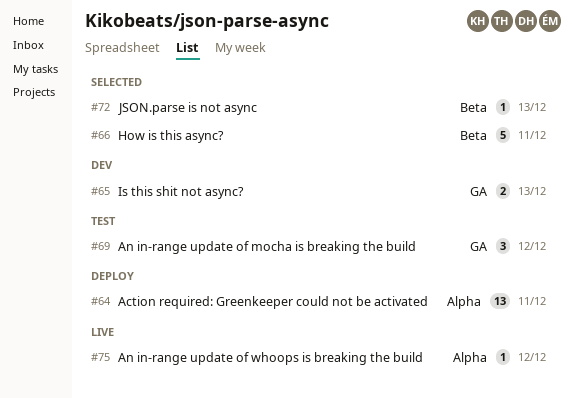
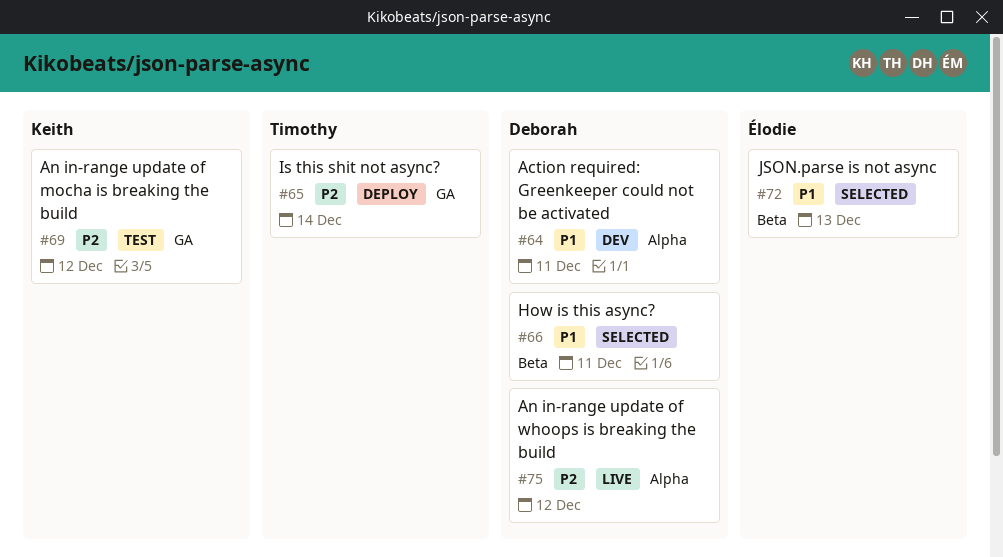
#64, status: Deploy -> Dev
#65, status: Dev -> Deploy
#65, due: Dec 13 -> Dec 14

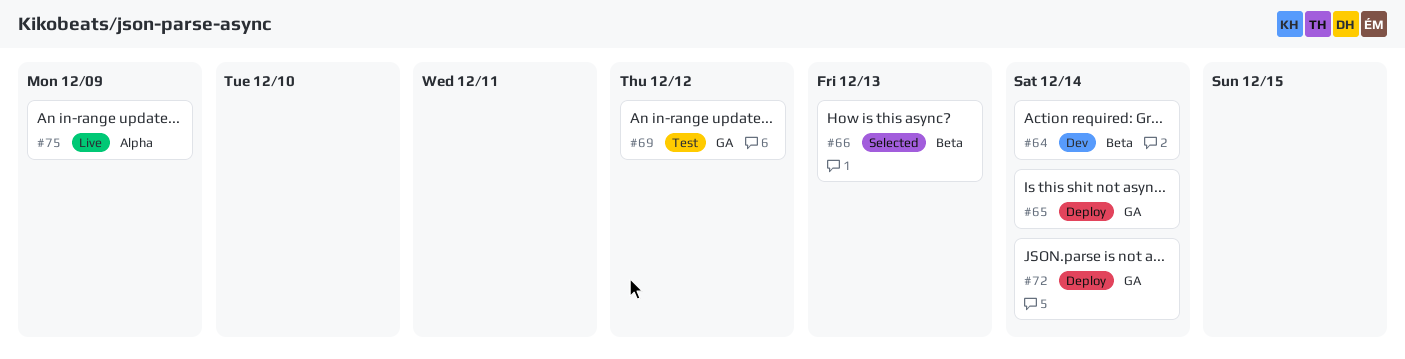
#64, label: Alpha -> Beta
#64, due: Dec 11 -> Dec 14
#66, due: Dec 11 -> Dec 13
#72, status: Selected -> Deploy
#72, label: Beta -> GA
#72, due: Dec 13 -> Dec 14
#75, due: Dec 12 -> Dec 9

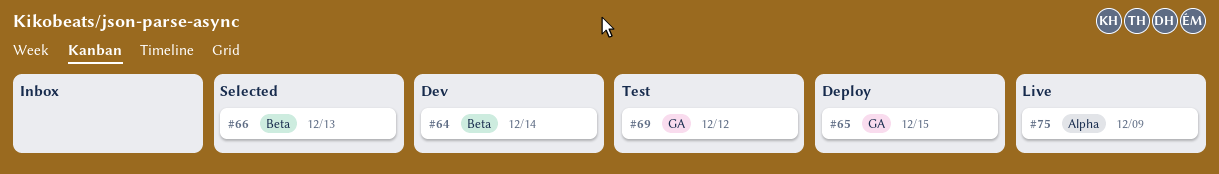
#65, due: Dec 14 -> Dec 15
#72: present -> none

